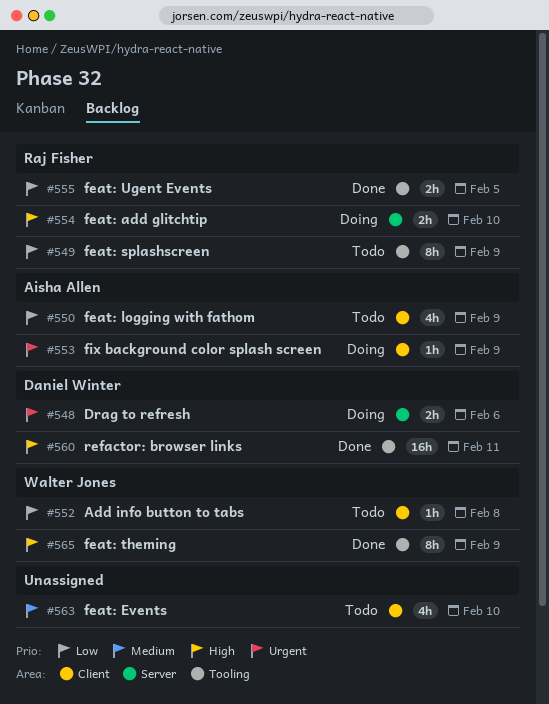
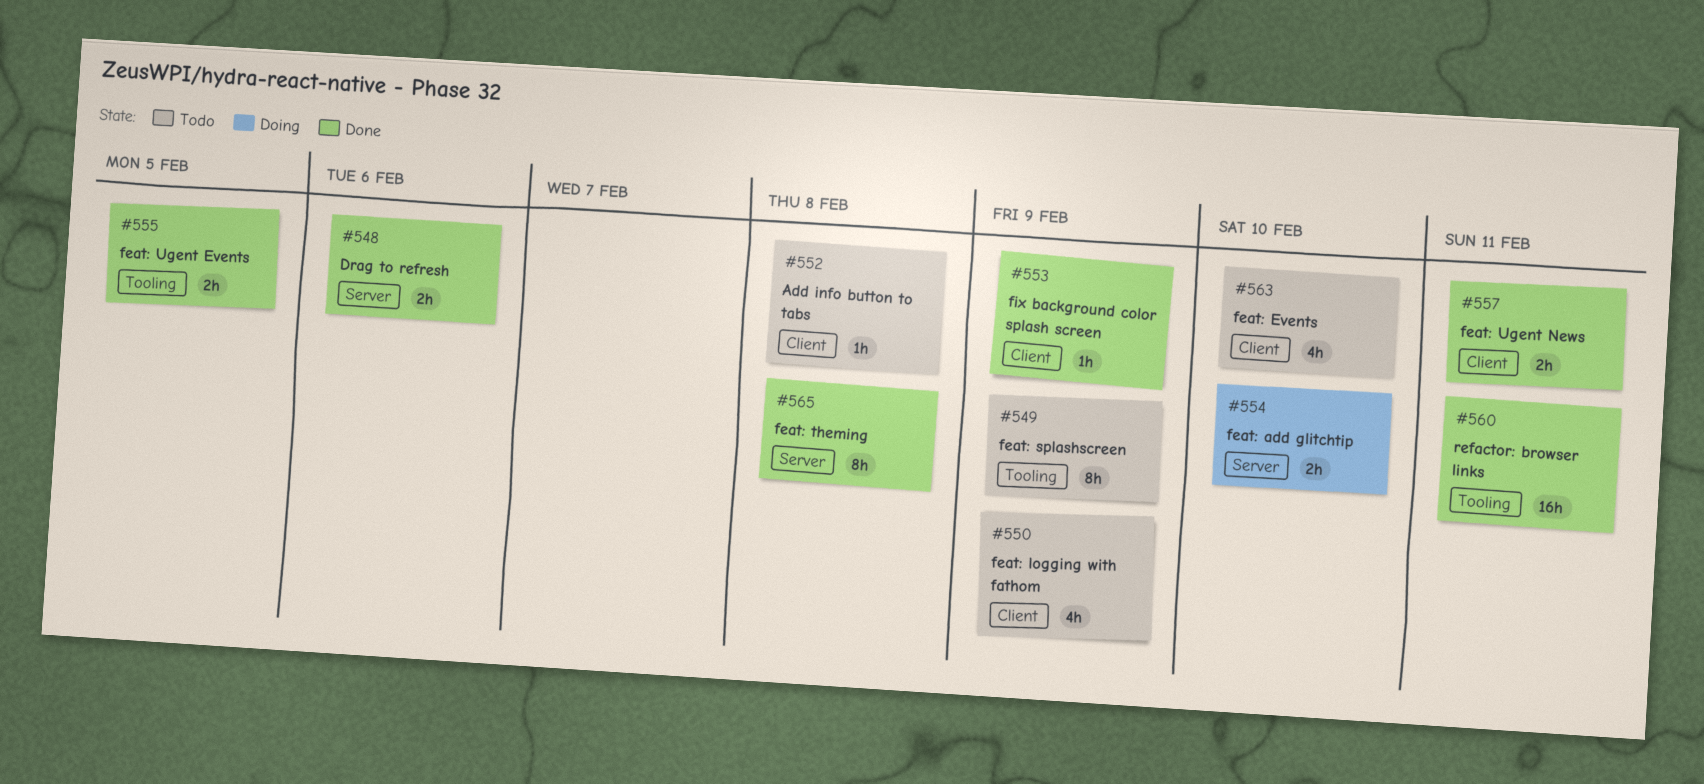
#548, status: Doing -> Done
#553, status: Doing -> Done
#557: none -> present
#565, label: Tooling -> Server
#565, due: Feb 9 -> Feb 8

